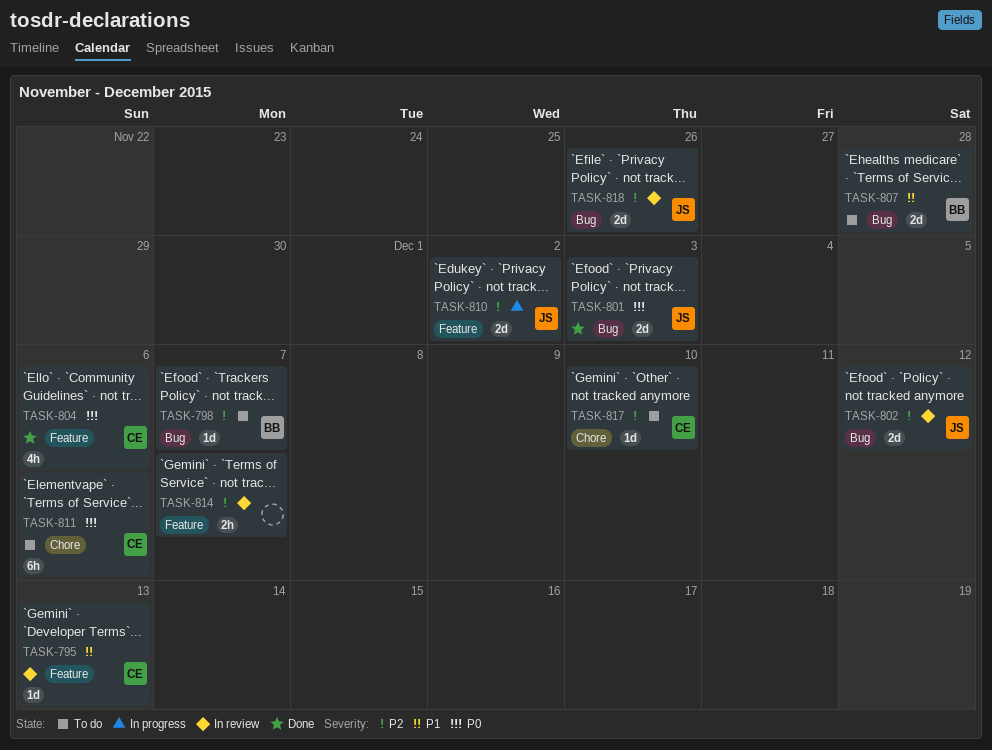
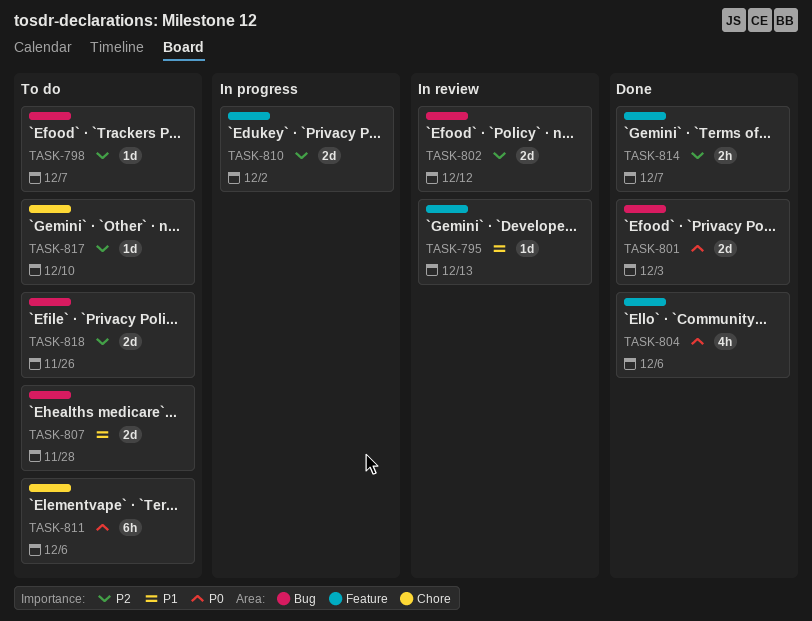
TASK-814, status: In review -> Done
TASK-818, status: In review -> To do

